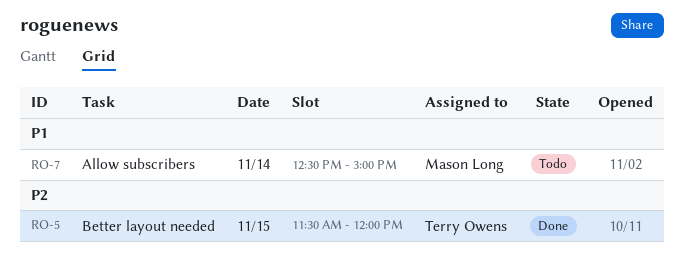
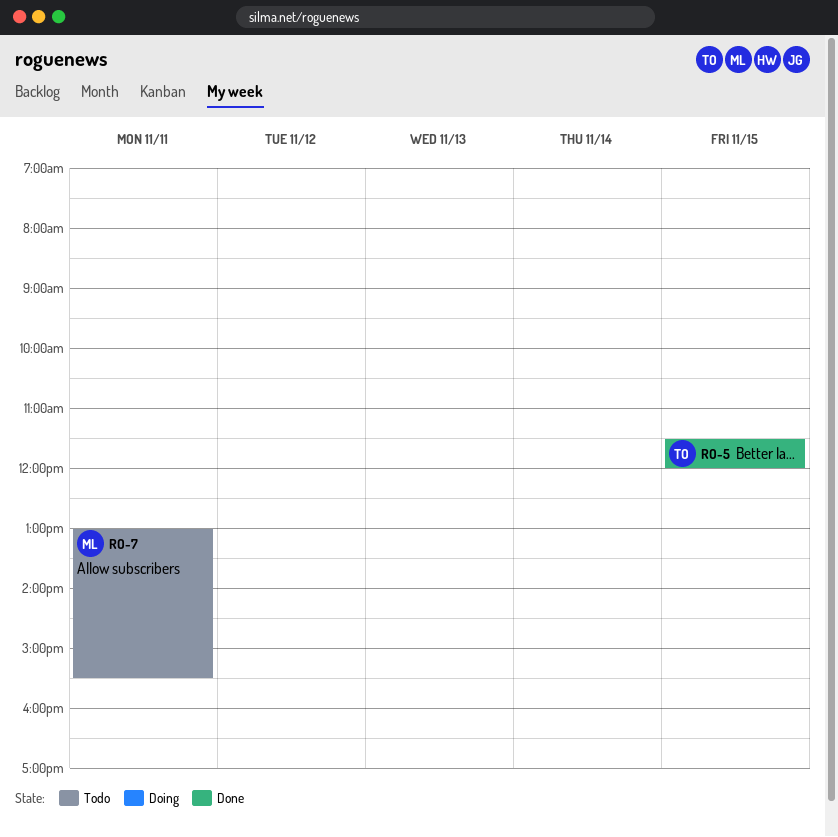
RO-7, day: Nov 14 -> Nov 11
RO-7, begins: 12:30 -> 13:00
RO-7, ends: 15:00 -> 15:30

